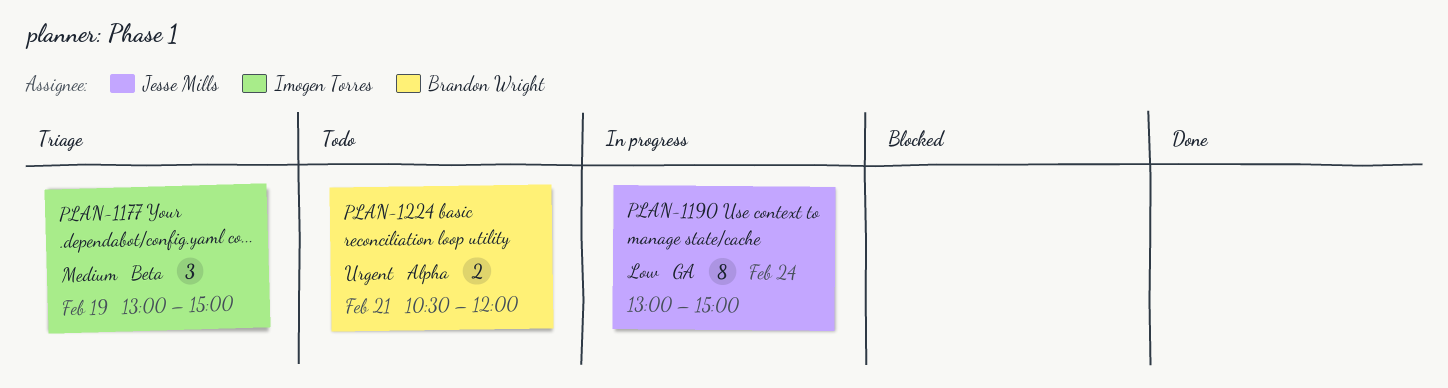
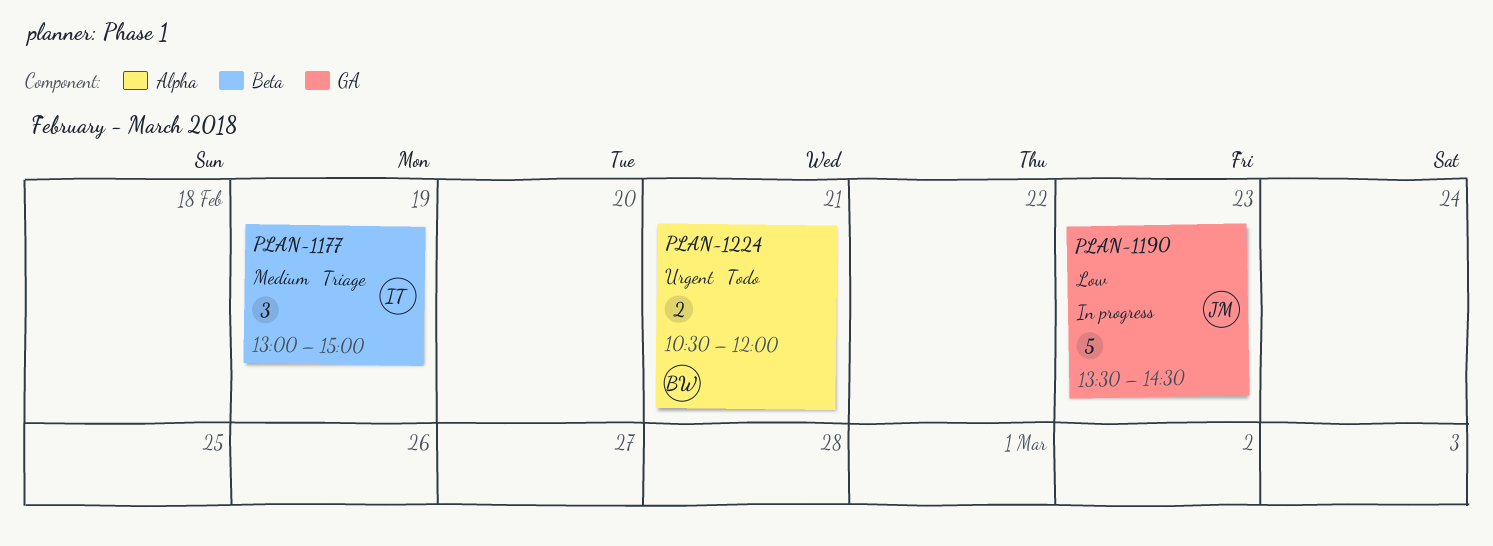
PLAN-1190, estimate: 8 -> 5
PLAN-1190, day: Feb 24 -> Feb 23
PLAN-1190, begins: 13:00 -> 13:30
PLAN-1190, ends: 15:00 -> 14:30

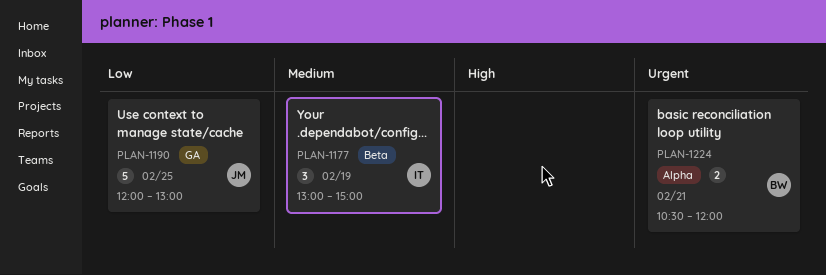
PLAN-1190, day: Feb 23 -> Feb 25
PLAN-1190, begins: 13:30 -> 12:00
PLAN-1190, ends: 14:30 -> 13:00

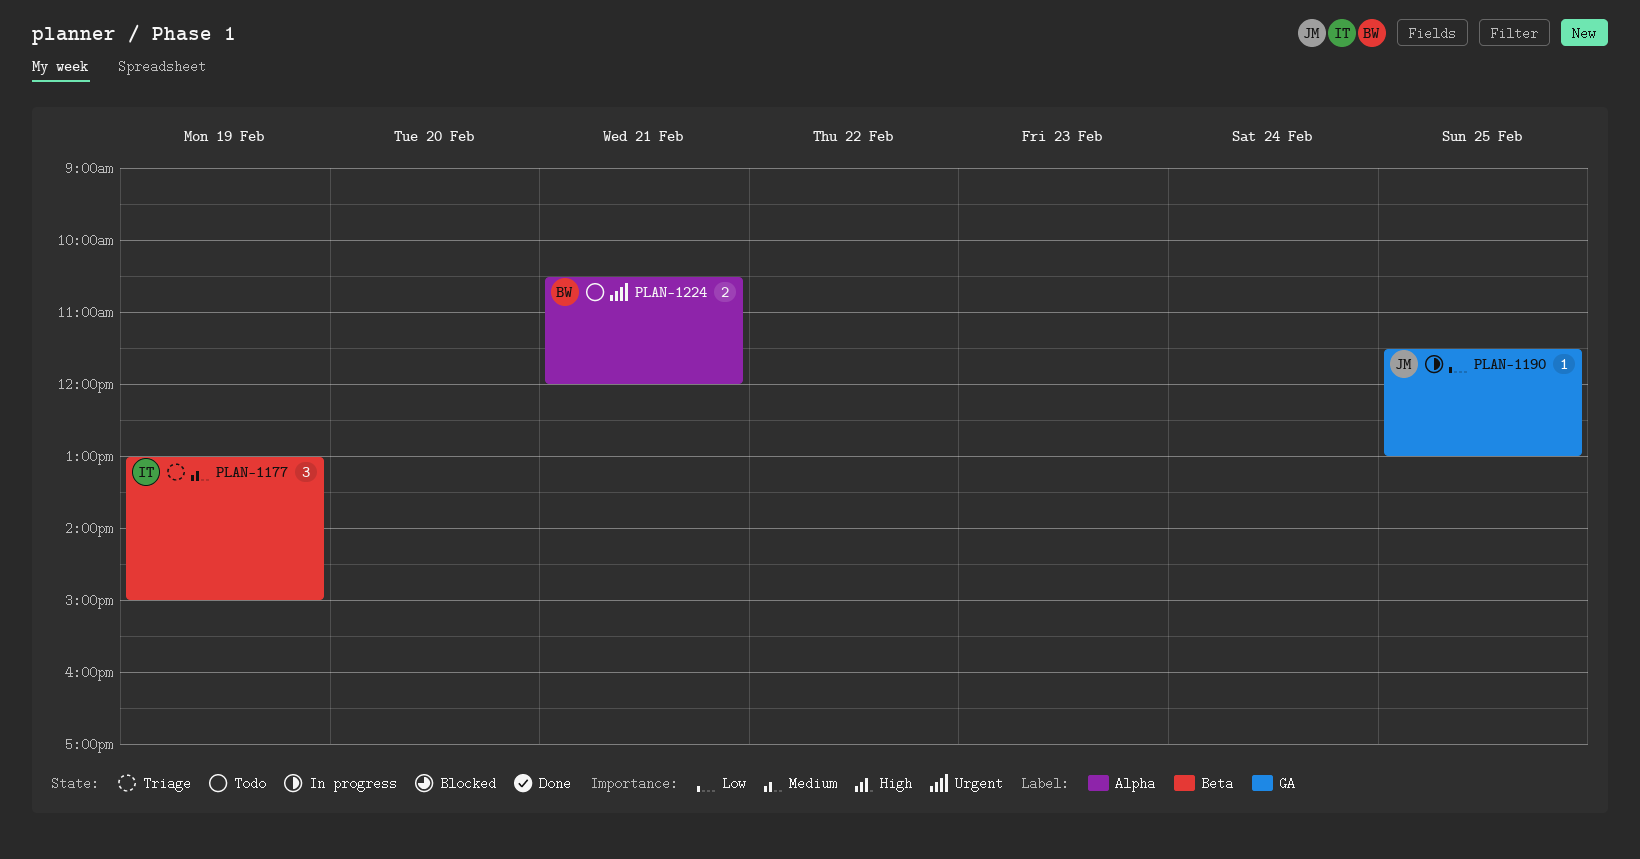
PLAN-1190, estimate: 5 -> 1
PLAN-1190, begins: 12:00 -> 11:30

